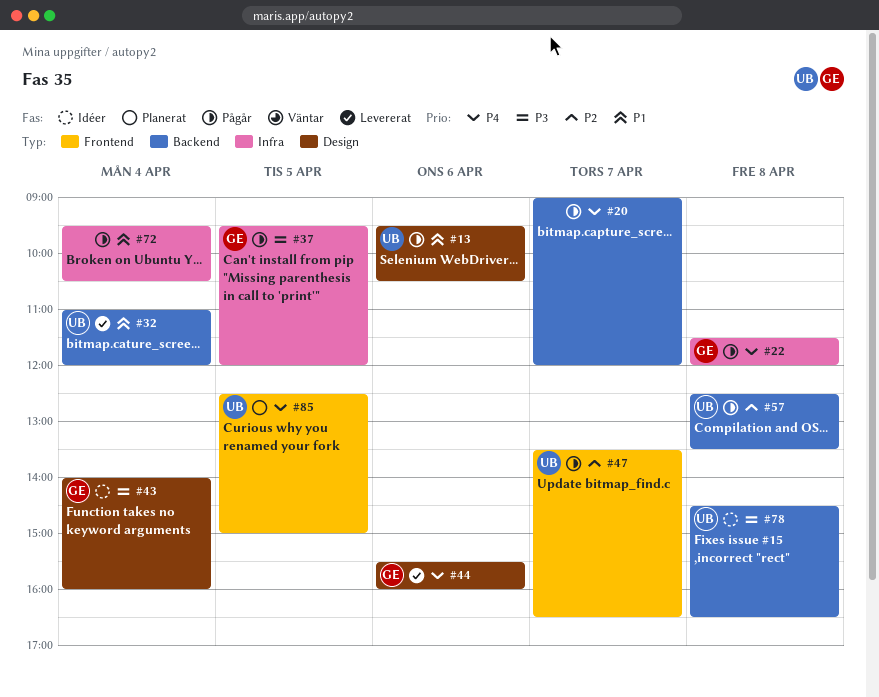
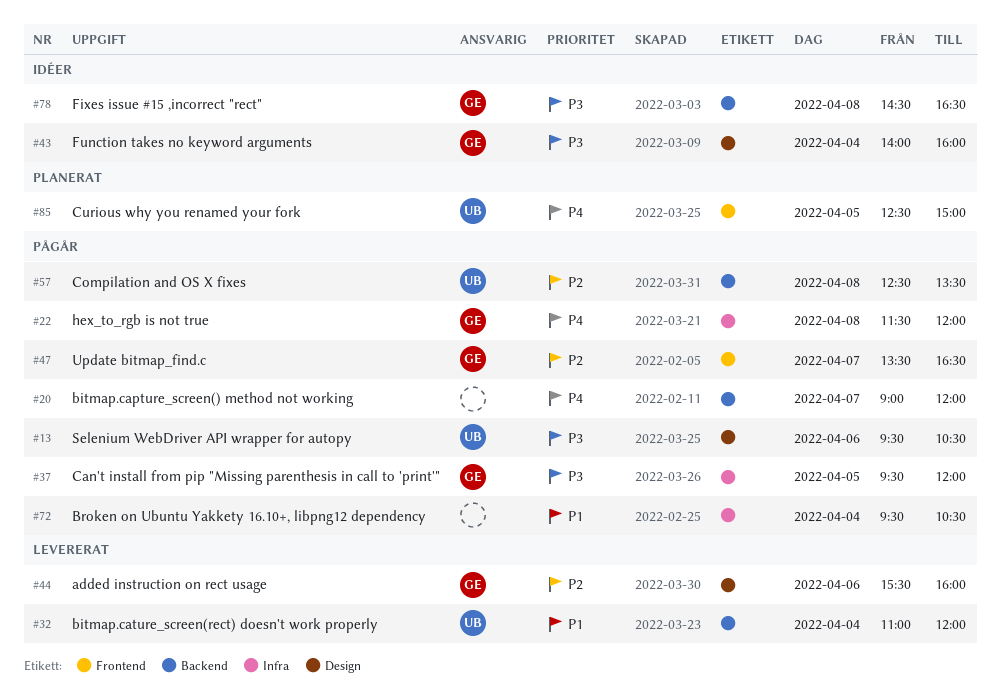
#13, priority: P1 -> P3
#44, priority: P4 -> P2
#47, owner: UB -> GE
#78, owner: UB -> GE

